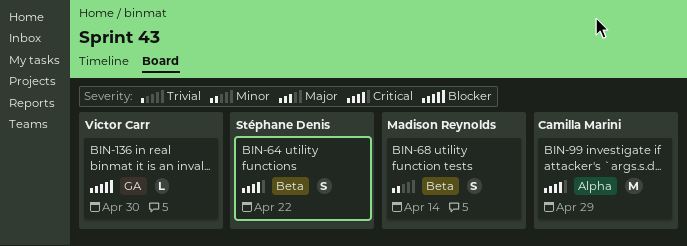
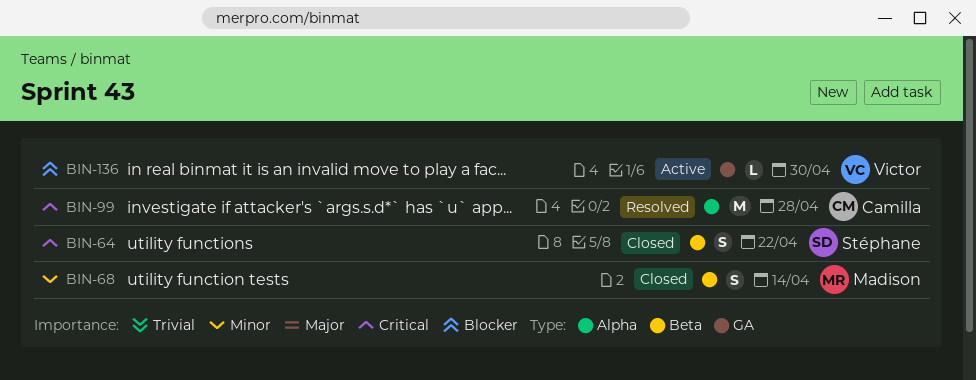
BIN-99, due: Apr 29 -> Apr 28

